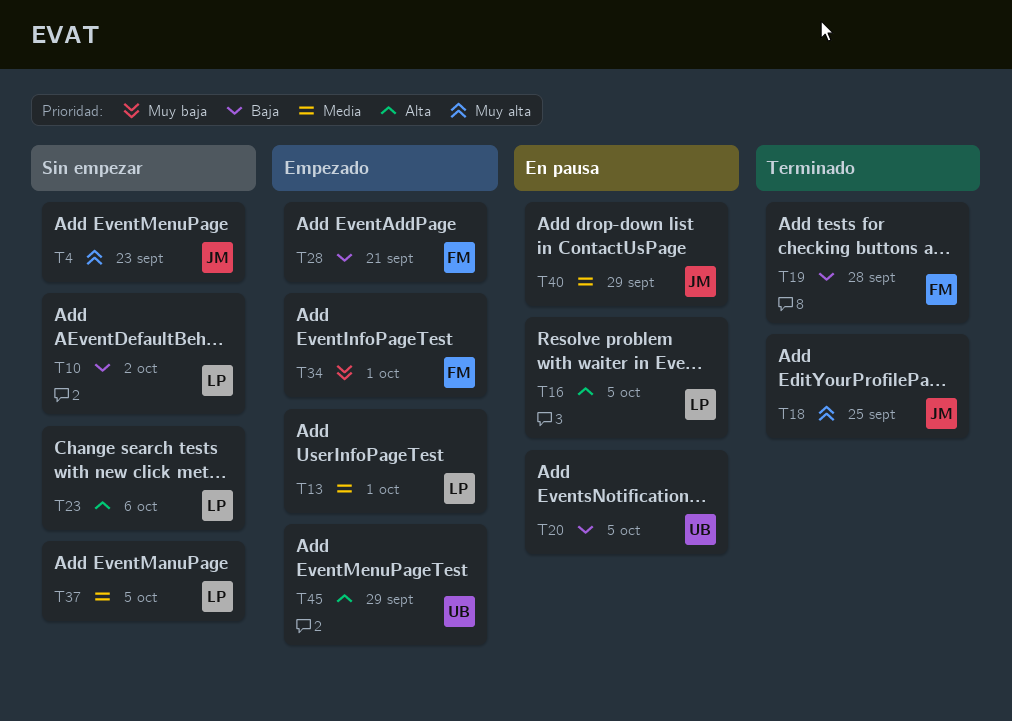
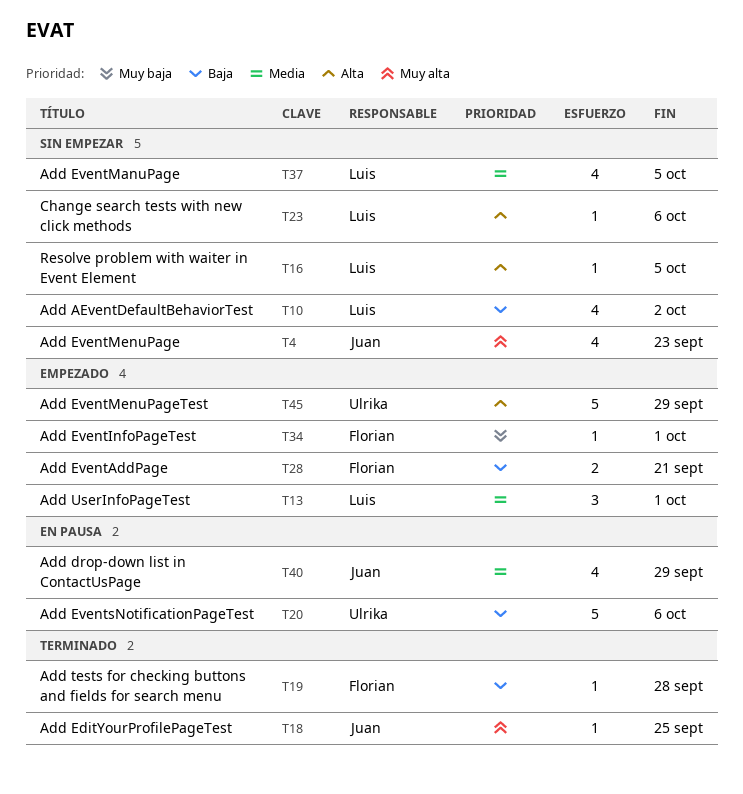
T16, status: En pausa -> Sin empezar
T20, due: Oct 5 -> Oct 6

